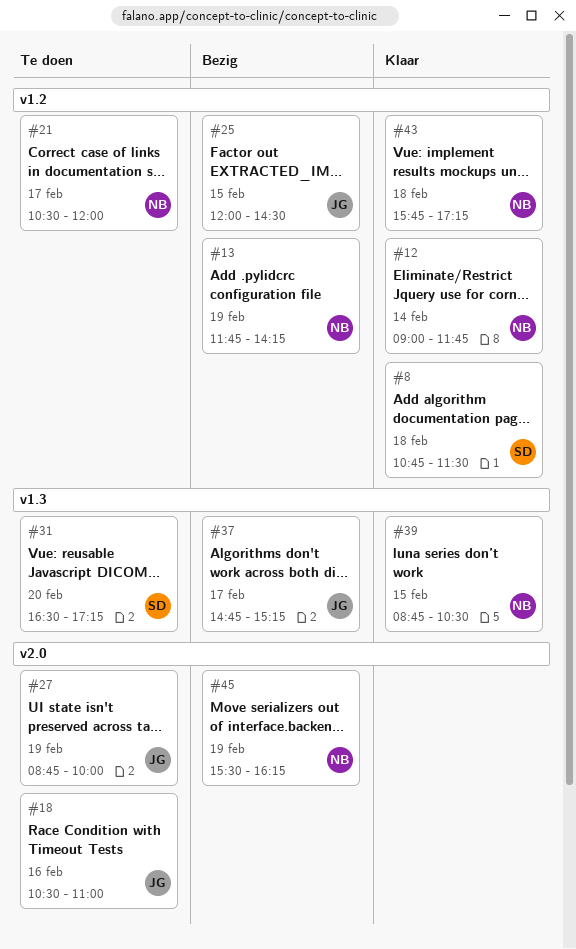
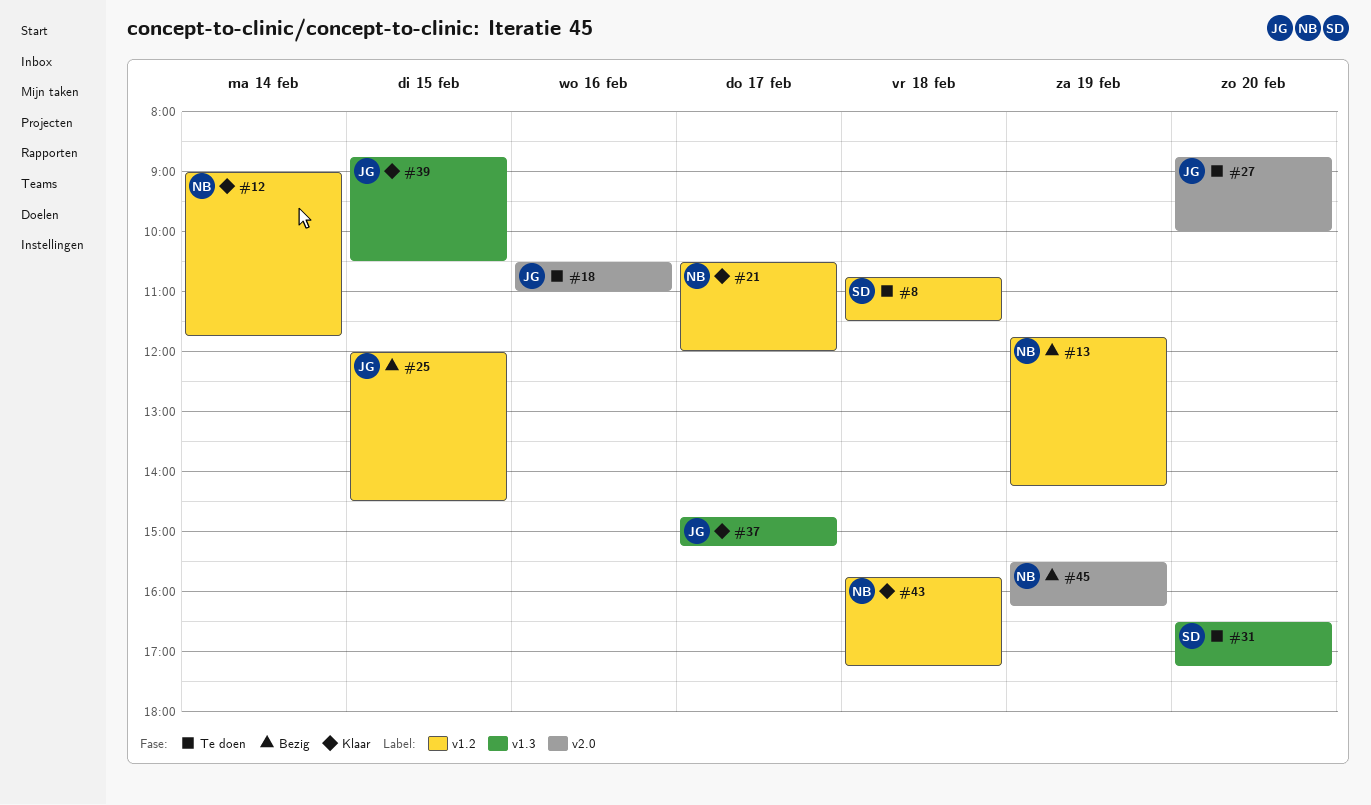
#8, status: Klaar -> Te doen
#21, status: Te doen -> Klaar
#27, day: Feb 19 -> Feb 20
#37, status: Bezig -> Klaar
#39, owner: NB -> JG

